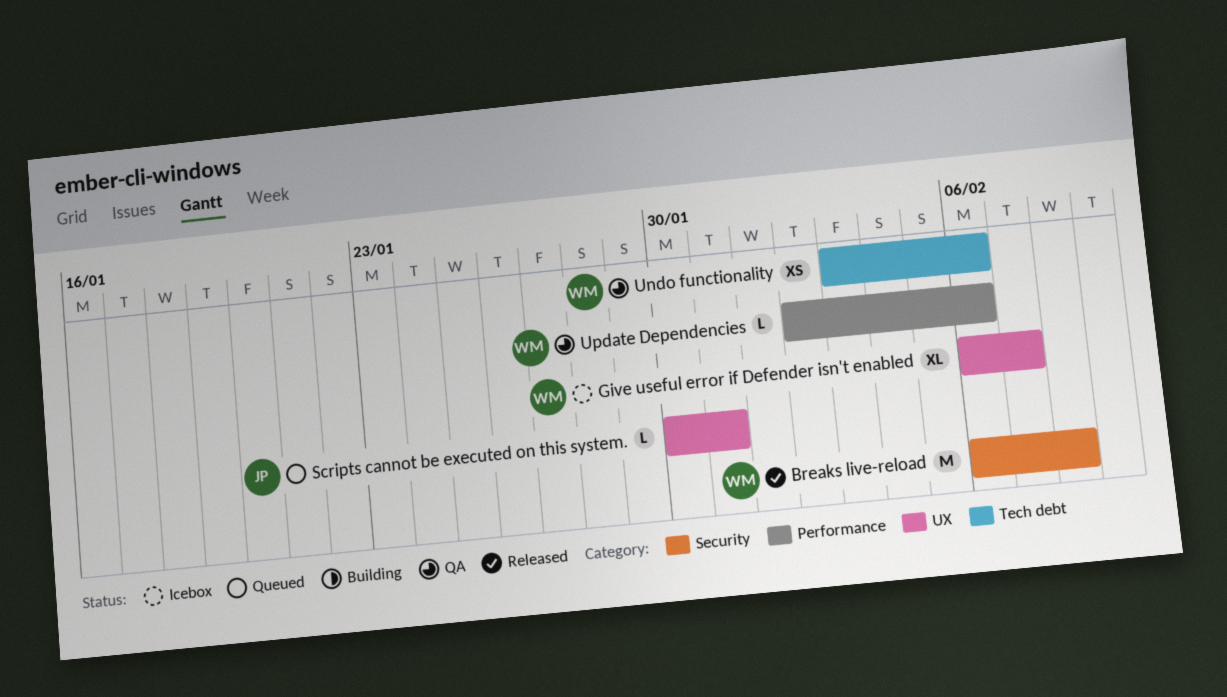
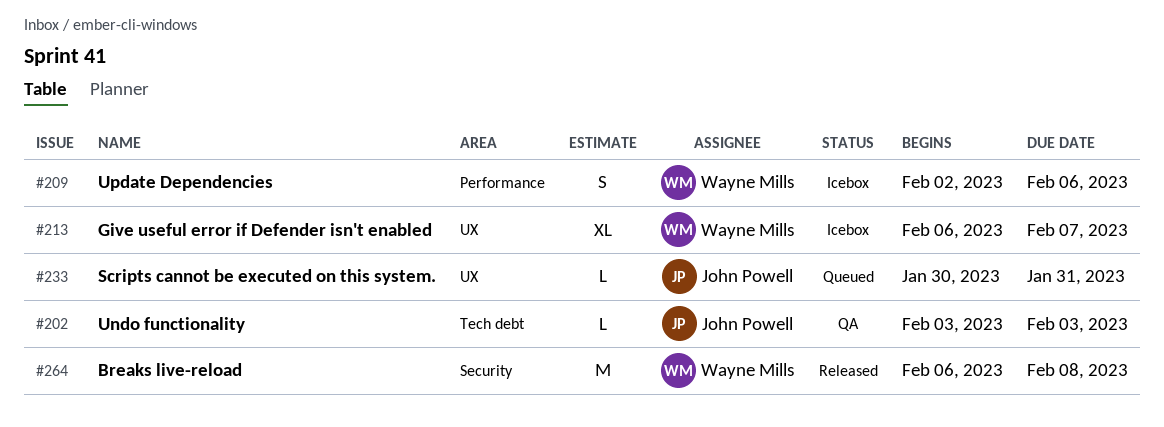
Undo functionality, owner: Wayne Mills -> John Powell
Undo functionality, estimate: XS -> L
Undo functionality, due: Feb 6 -> Feb 3
Update Dependencies, status: QA -> Icebox
Update Dependencies, estimate: L -> S

